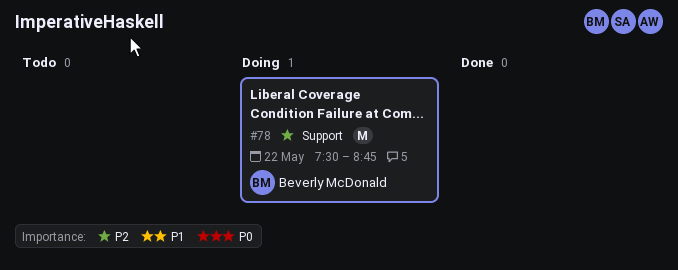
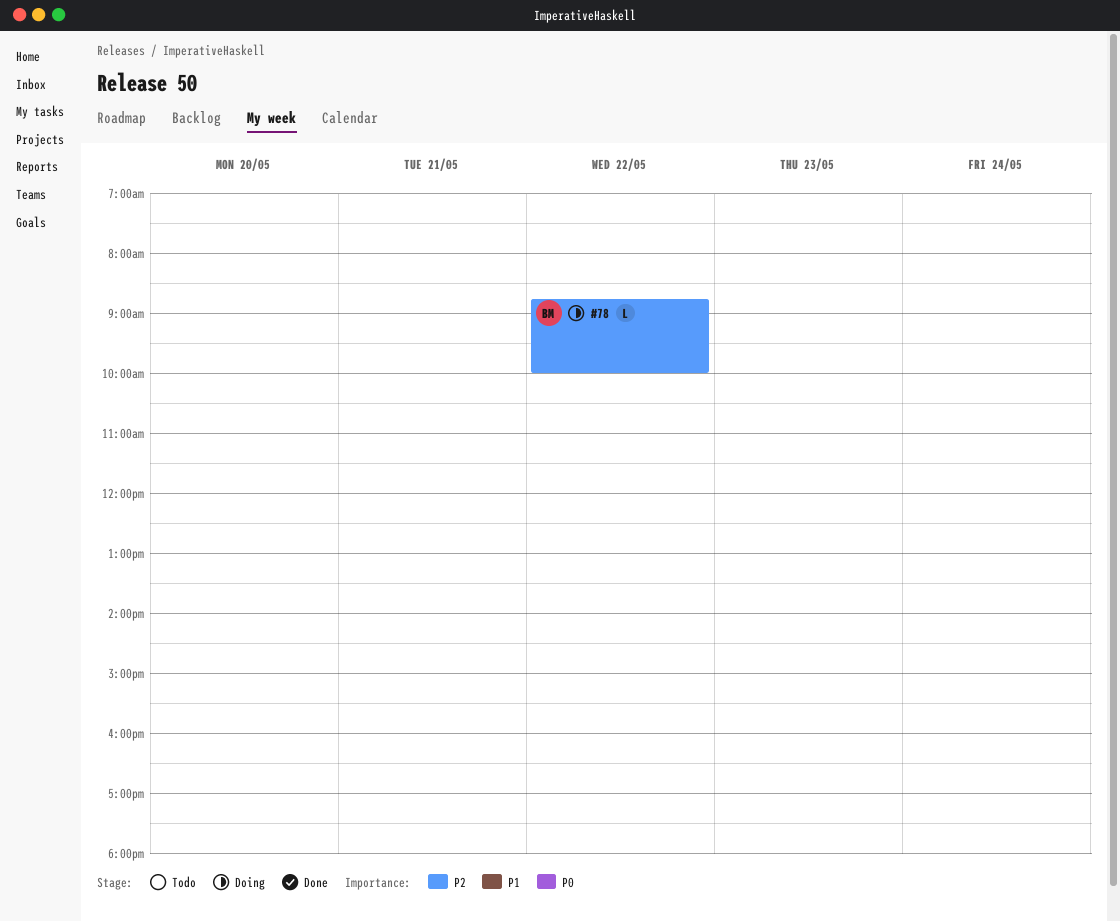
#78, estimate: M -> L
#78, begins: 07:30 -> 08:45
#78, ends: 08:45 -> 10:00

